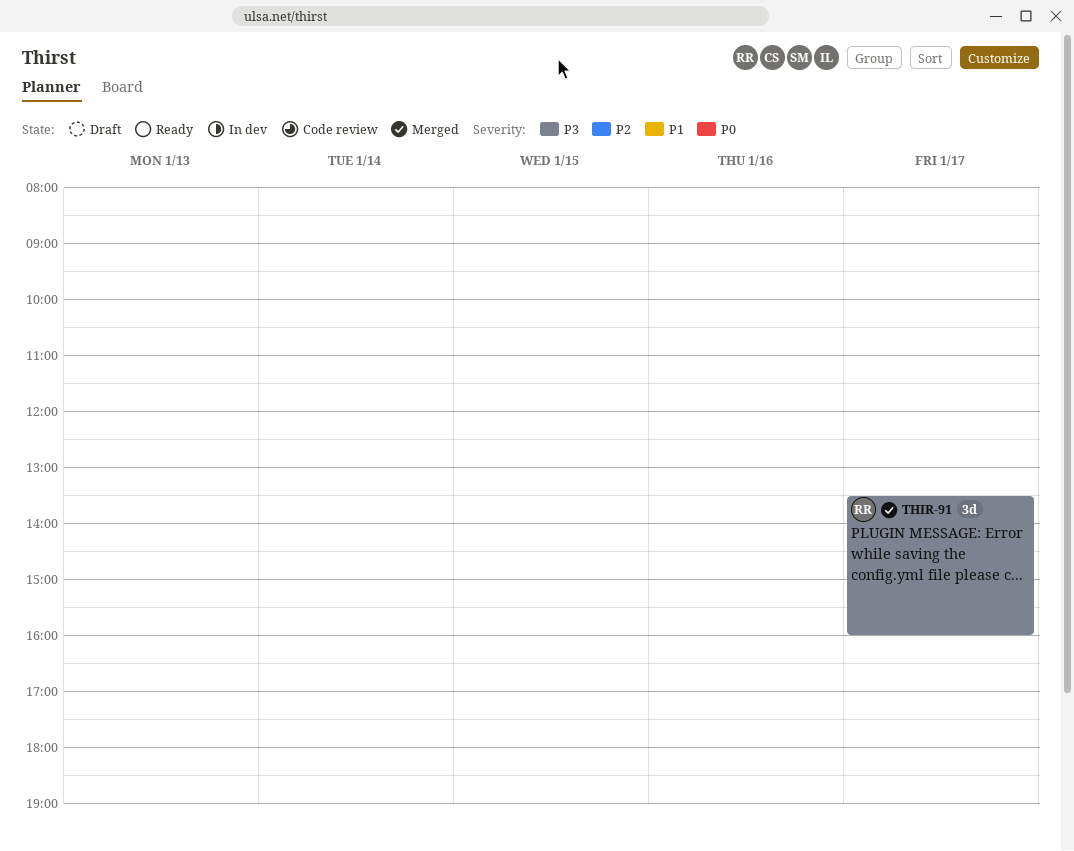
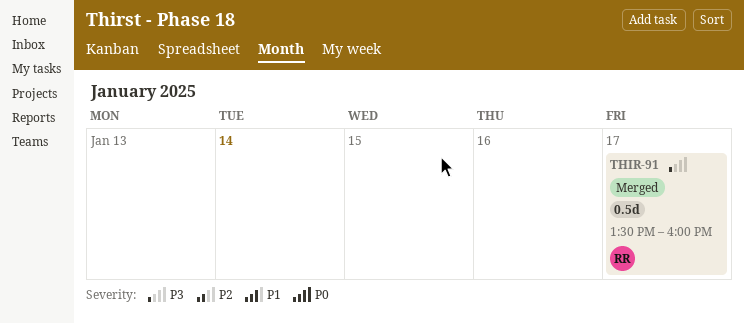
THIR-91, estimate: 3d -> 0.5d

